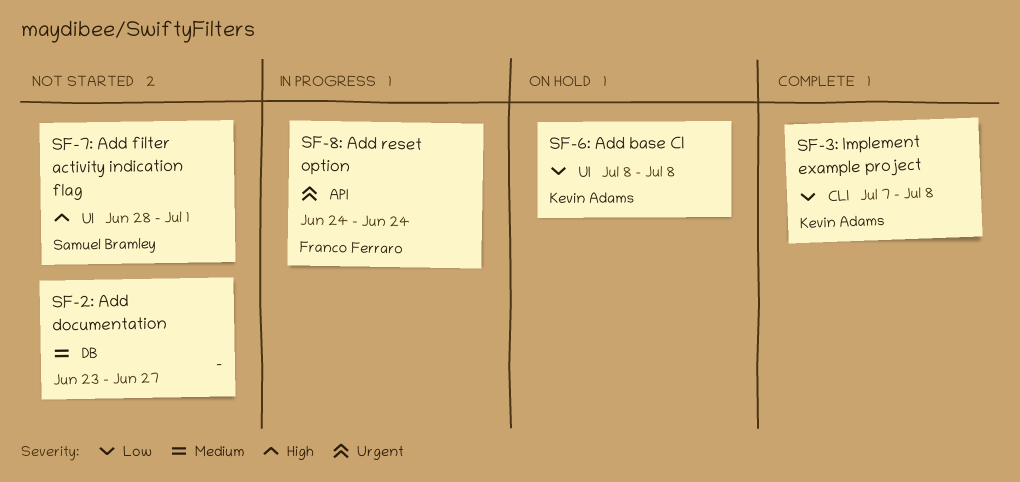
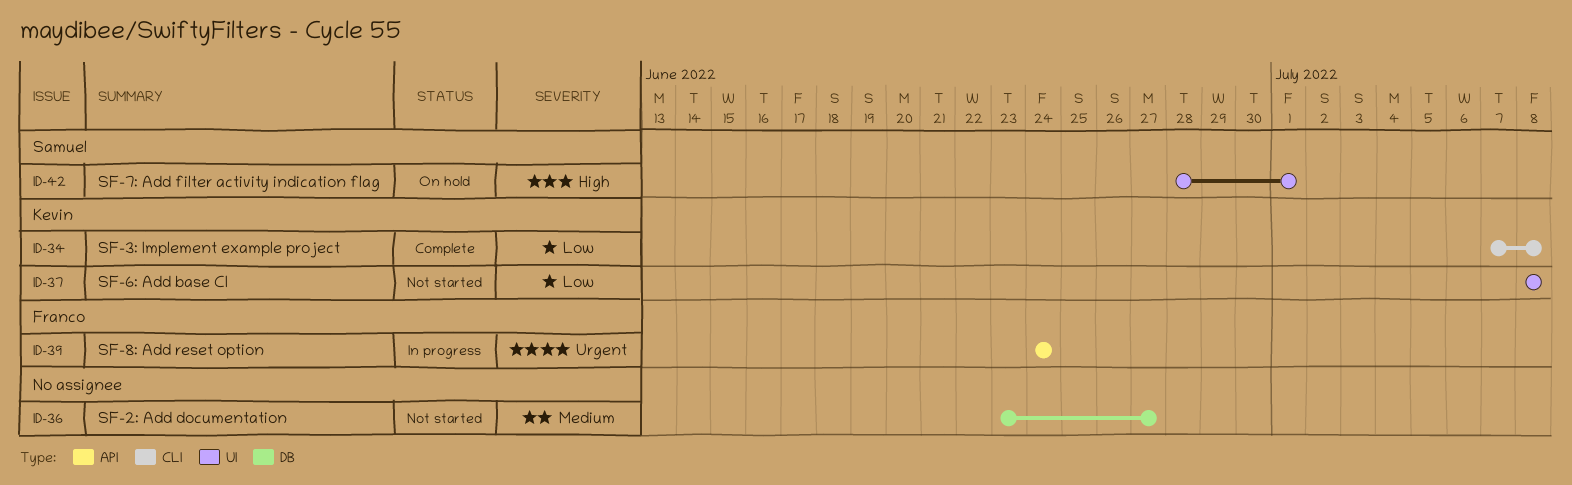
SF-6: Add base CI, status: On hold -> Not started
SF-7: Add filter activity indication flag, status: Not started -> On hold

